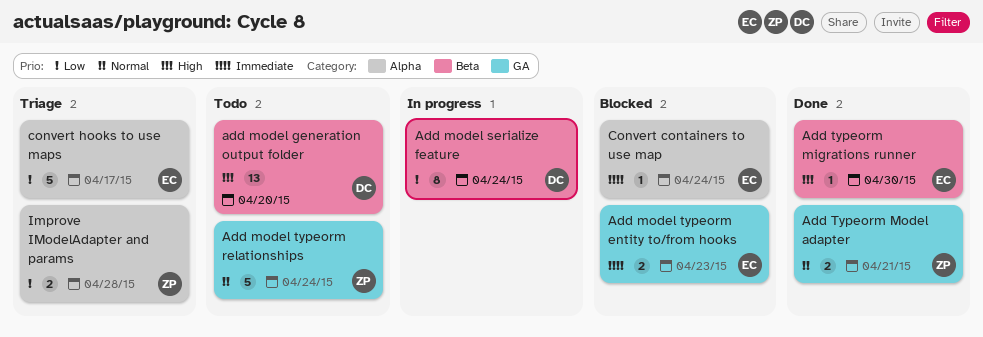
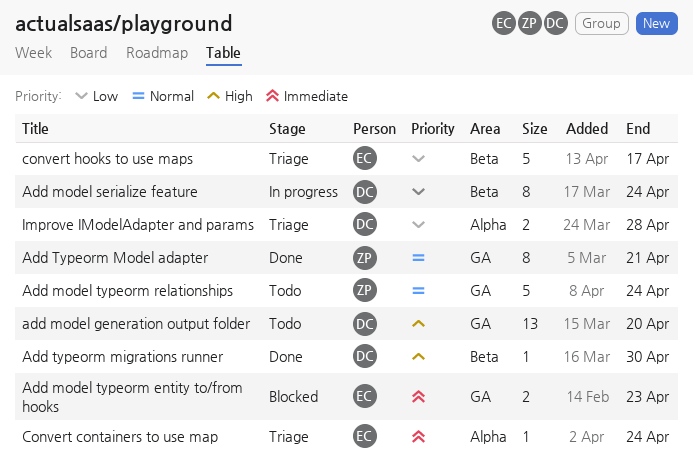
add model generation output folder, label: Beta -> GA
Add typeorm migrations runner, owner: EC -> DC
Add Typeorm Model adapter, estimate: 2 -> 8
Convert containers to use map, status: Blocked -> Triage
convert hooks to use maps, label: Alpha -> Beta
Improve IModelAdapter and params, owner: ZP -> DC

